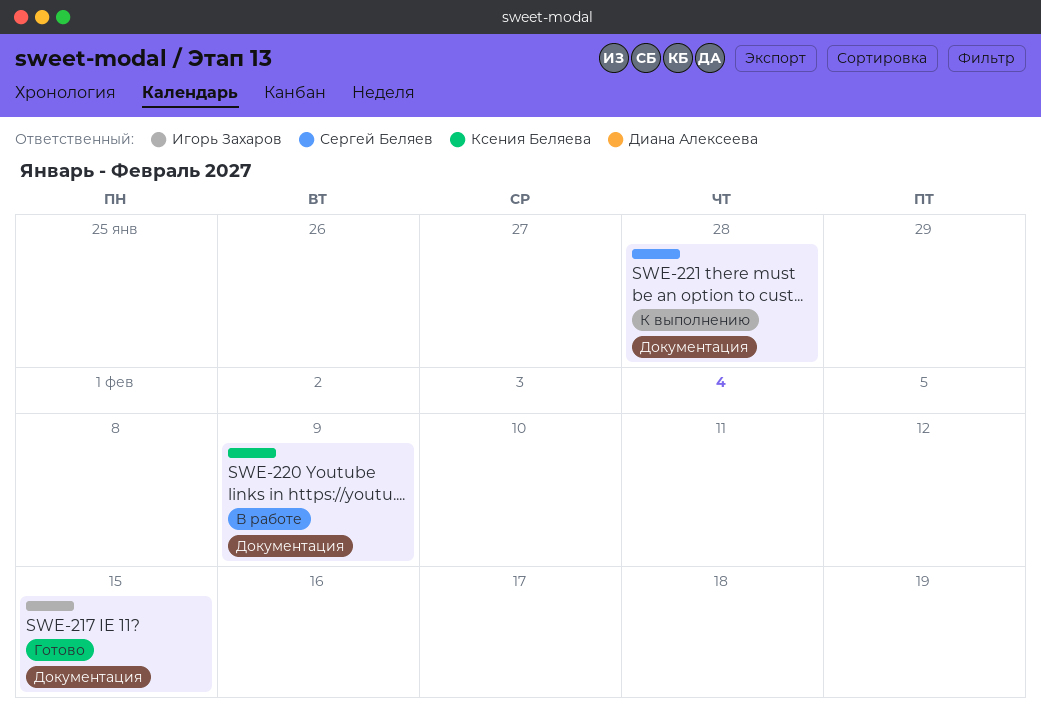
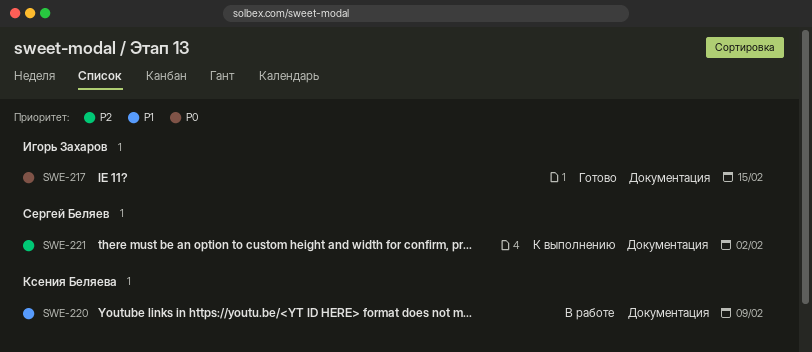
SWE-221, due: Jan 28 -> Feb 2

